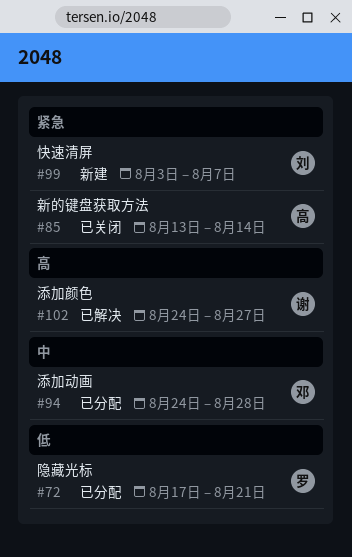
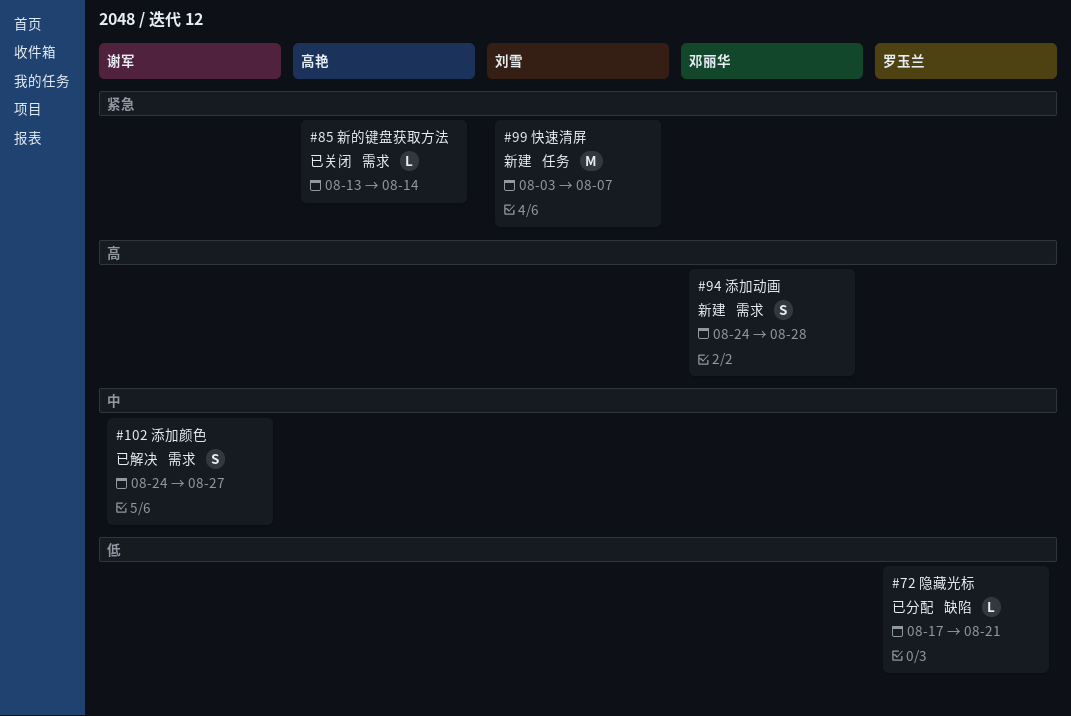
#94, status: 已分配 -> 新建
#94, priority: 中 -> 高
#102, priority: 高 -> 中

